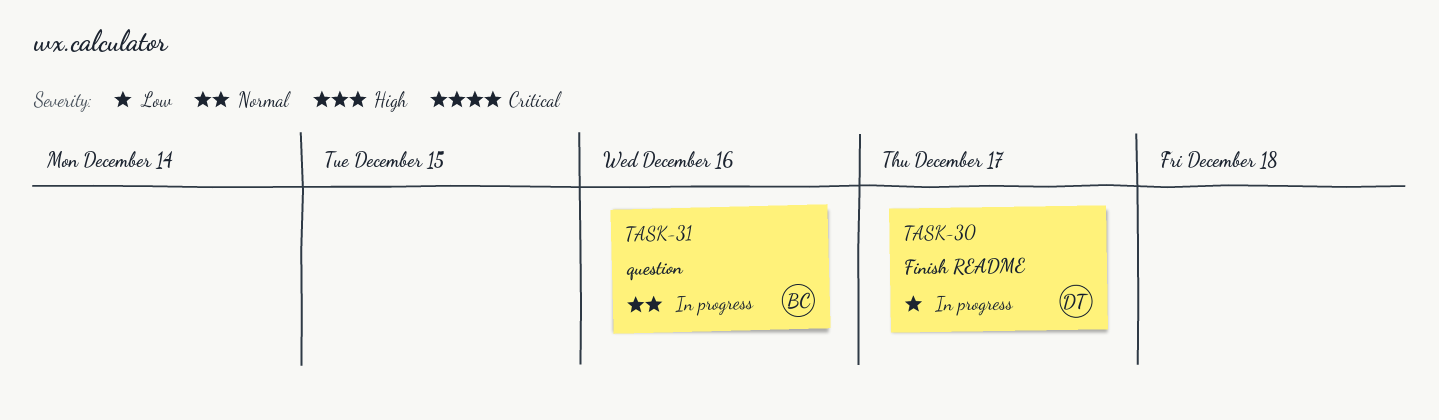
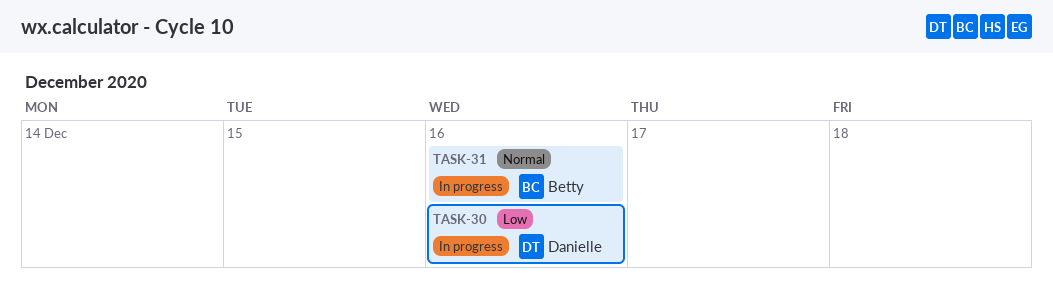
TASK-30, due: Dec 17 -> Dec 16

